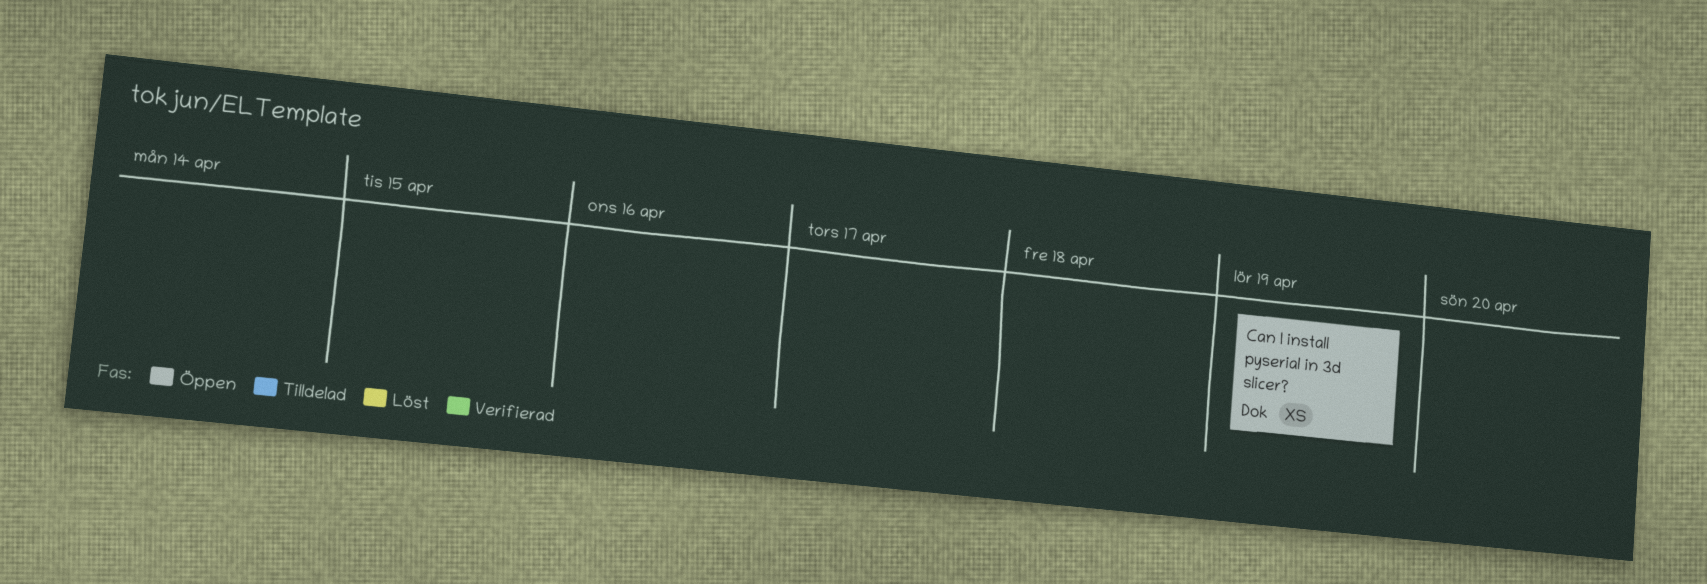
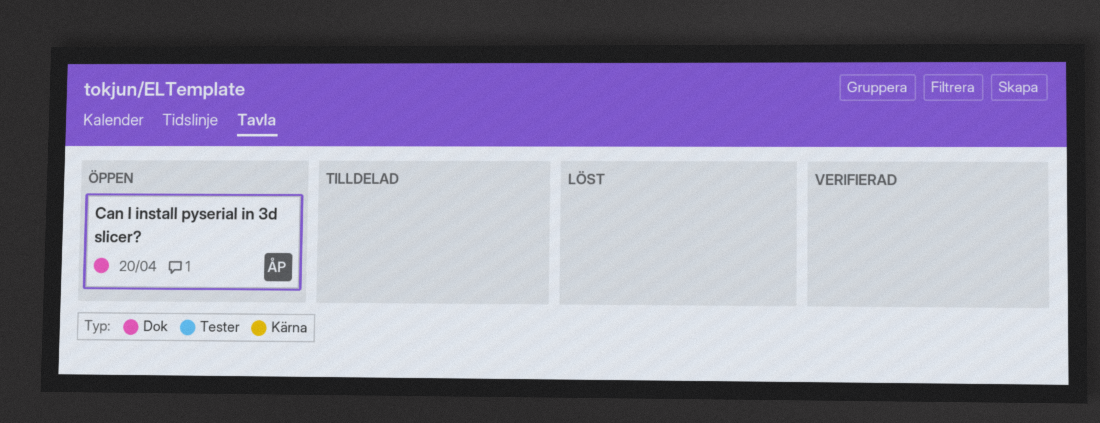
Can I install pyserial in 3d slicer?, due: Apr 19 -> Apr 20

